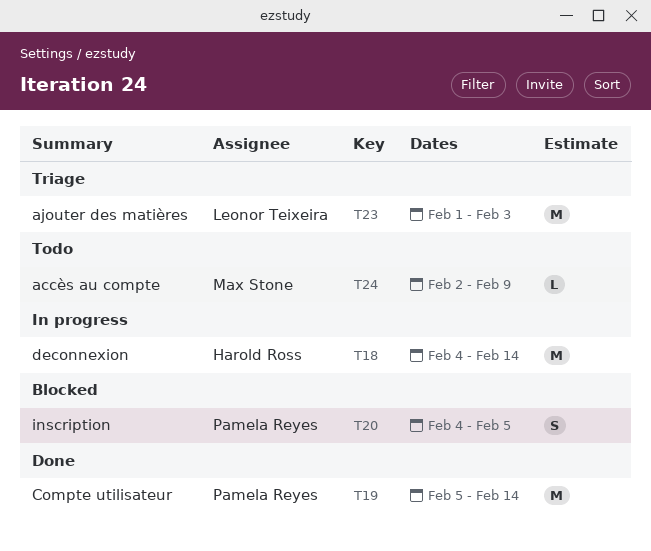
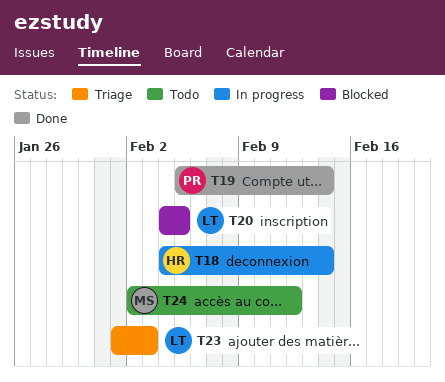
T20, owner: Pamela Reyes -> Leonor Teixeira
T24, due: Feb 9 -> Feb 12

